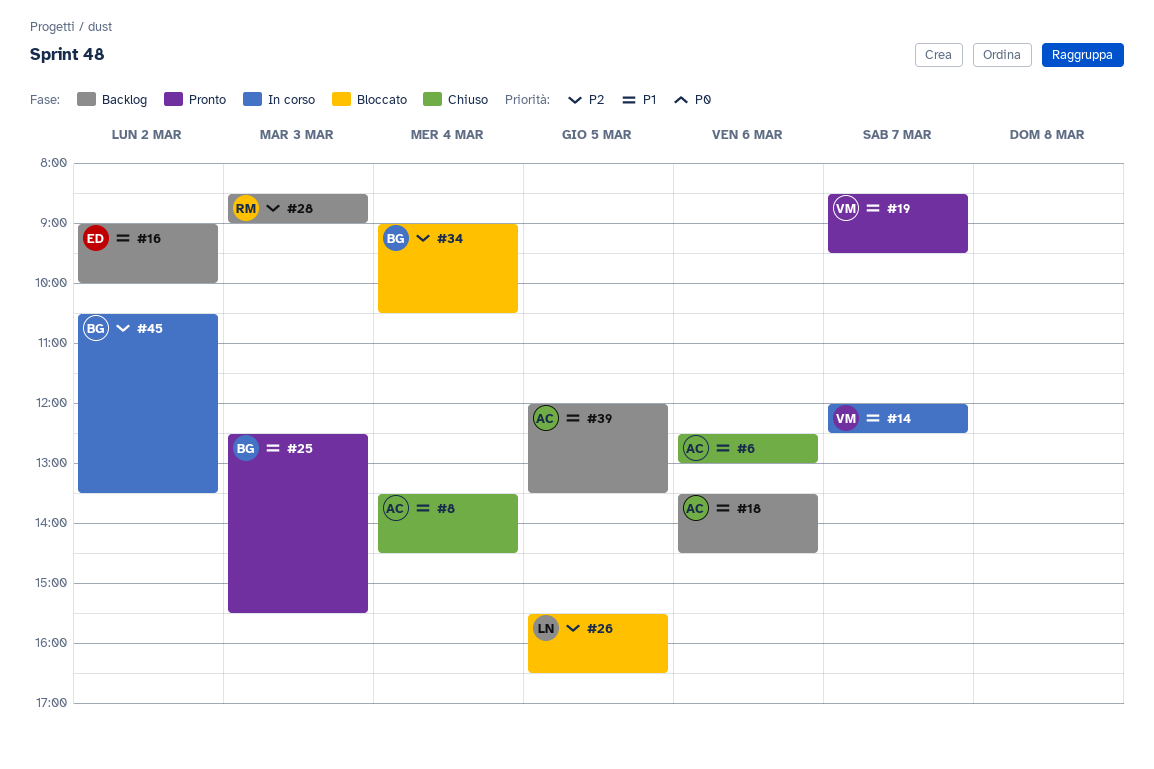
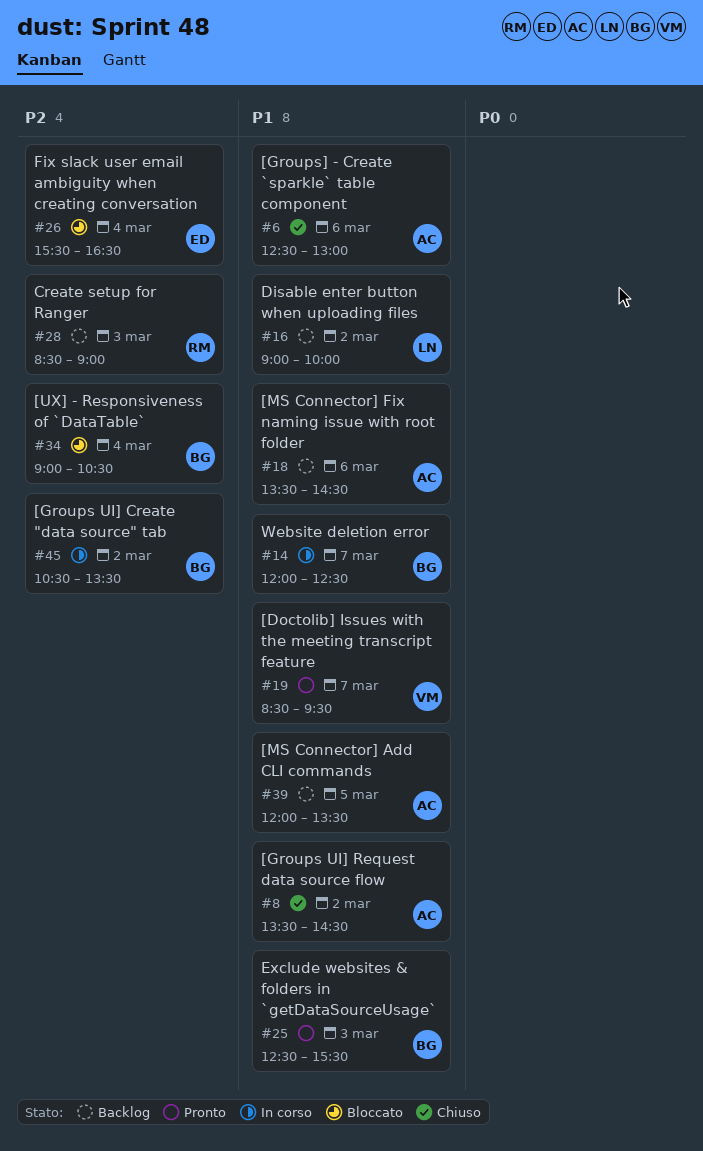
#8, day: Mar 4 -> Mar 2
#14, owner: VM -> BG
#16, owner: ED -> LN
#26, owner: LN -> ED
#26, day: Mar 5 -> Mar 4

